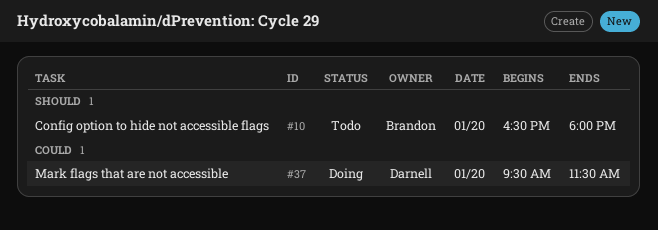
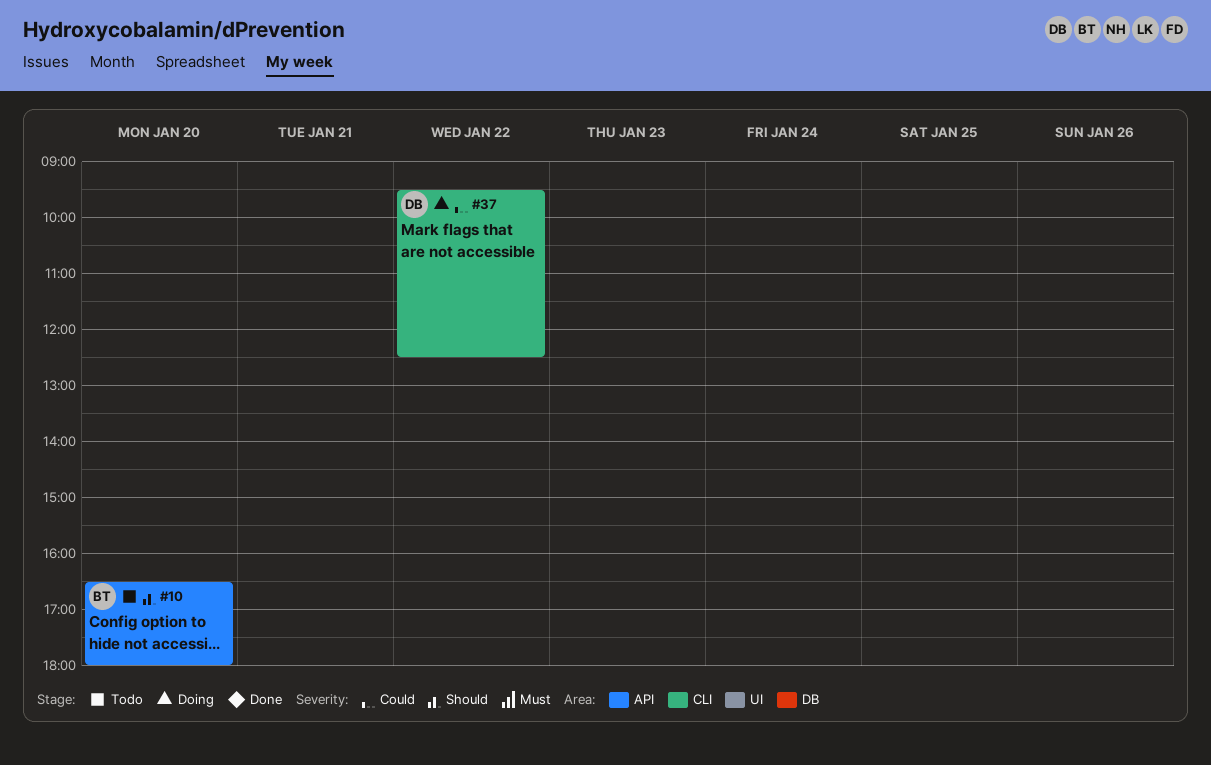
#37, day: Jan 20 -> Jan 22
#37, ends: 11:30 -> 12:30

